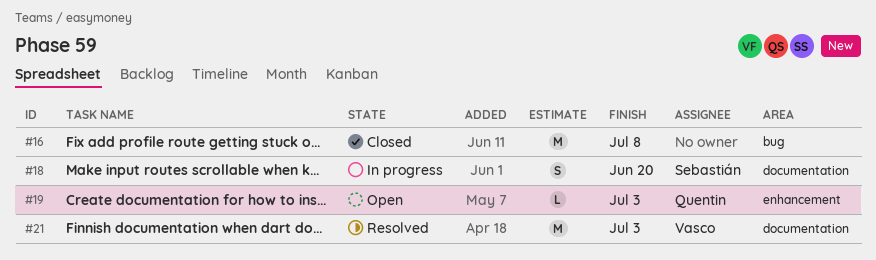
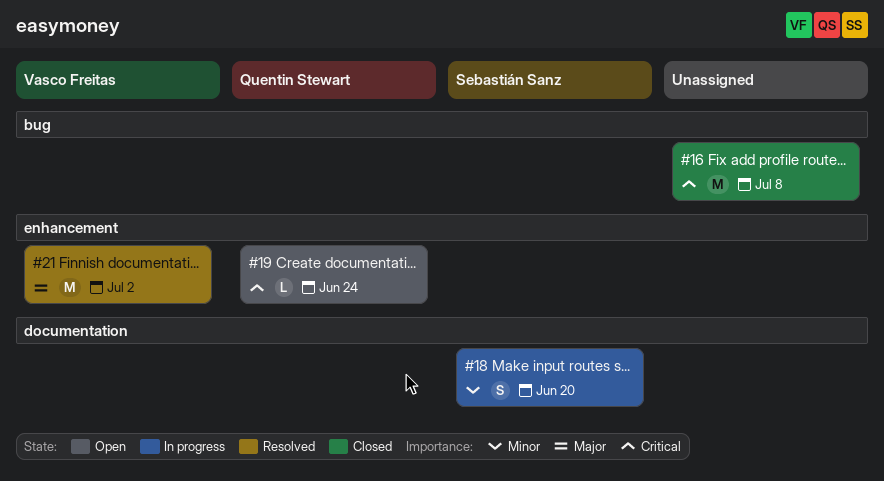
#19, due: Jul 3 -> Jun 24
#21, label: documentation -> enhancement
#21, due: Jul 3 -> Jul 2

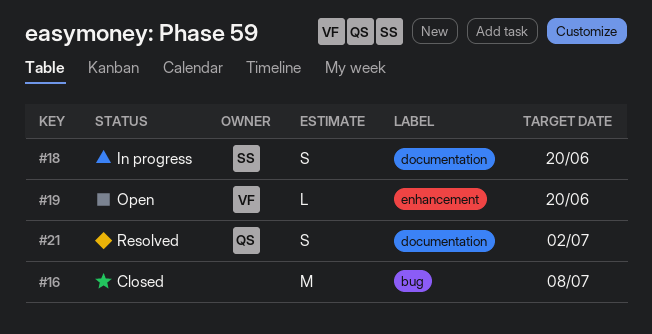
#19, owner: Quentin Stewart -> Vasco Freitas
#19, due: Jun 24 -> Jun 20
#21, owner: Vasco Freitas -> Quentin Stewart
#21, label: enhancement -> documentation
#21, estimate: M -> S

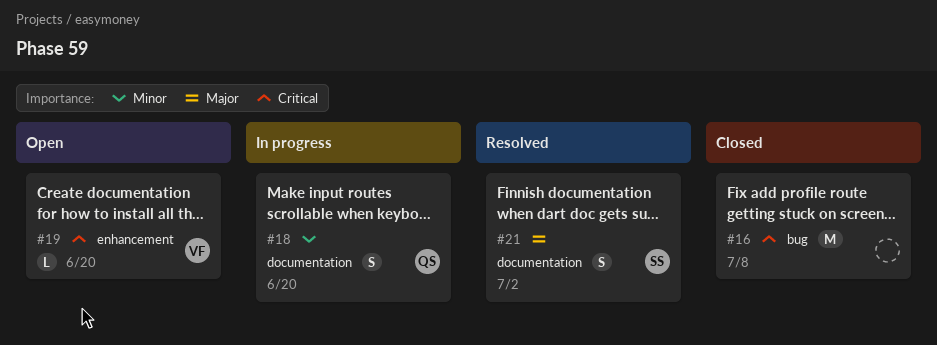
#18, owner: SS -> QS
#21, owner: QS -> SS

